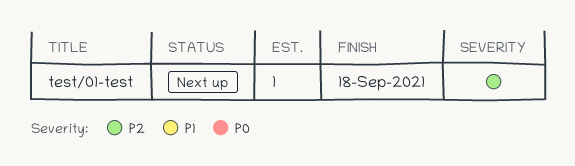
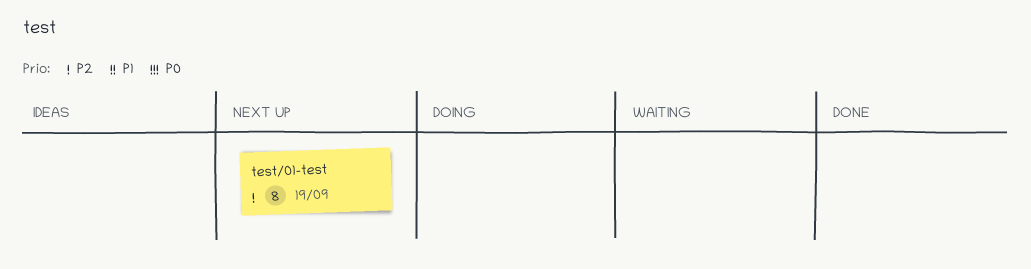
test/01-test, estimate: 1 -> 8
test/01-test, due: Sep 18 -> Sep 19

